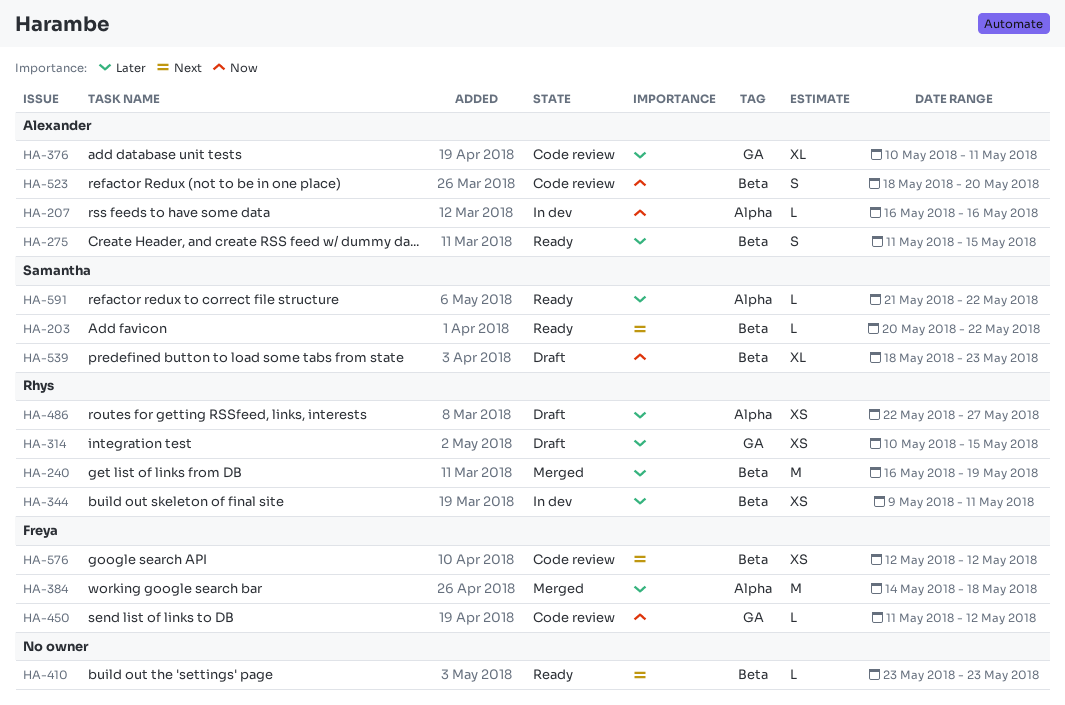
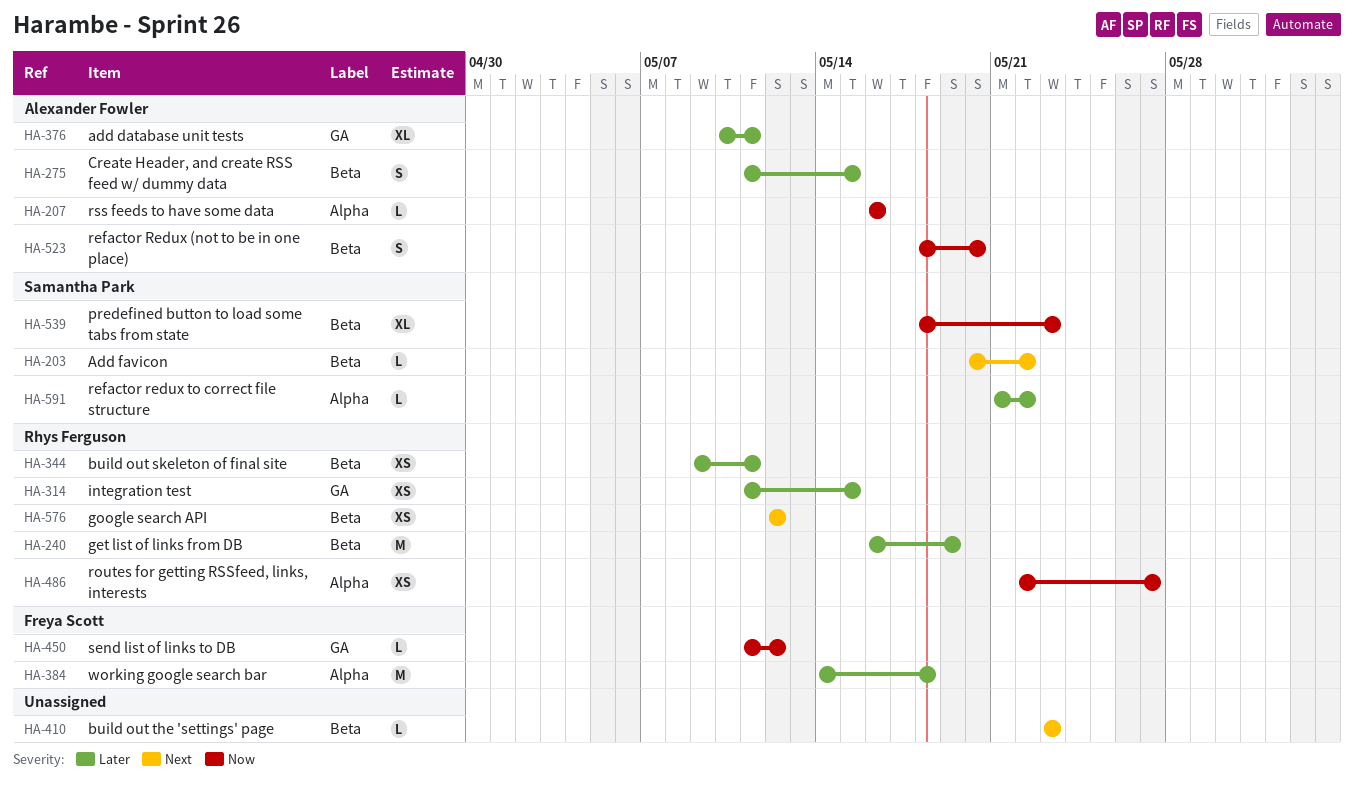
HA-314, start: May 10 -> May 11
HA-486, priority: Later -> Now
HA-576, owner: Freya Scott -> Rhys Ferguson

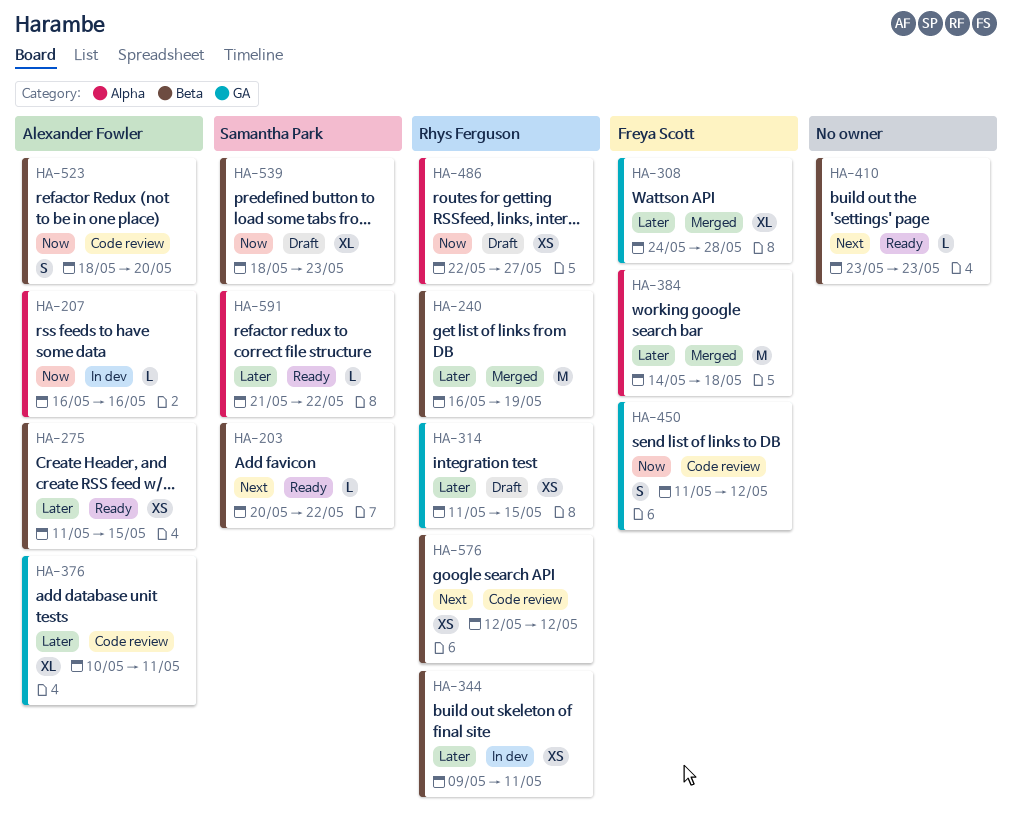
HA-275, estimate: S -> XS
HA-308: none -> present
HA-450, estimate: L -> S

